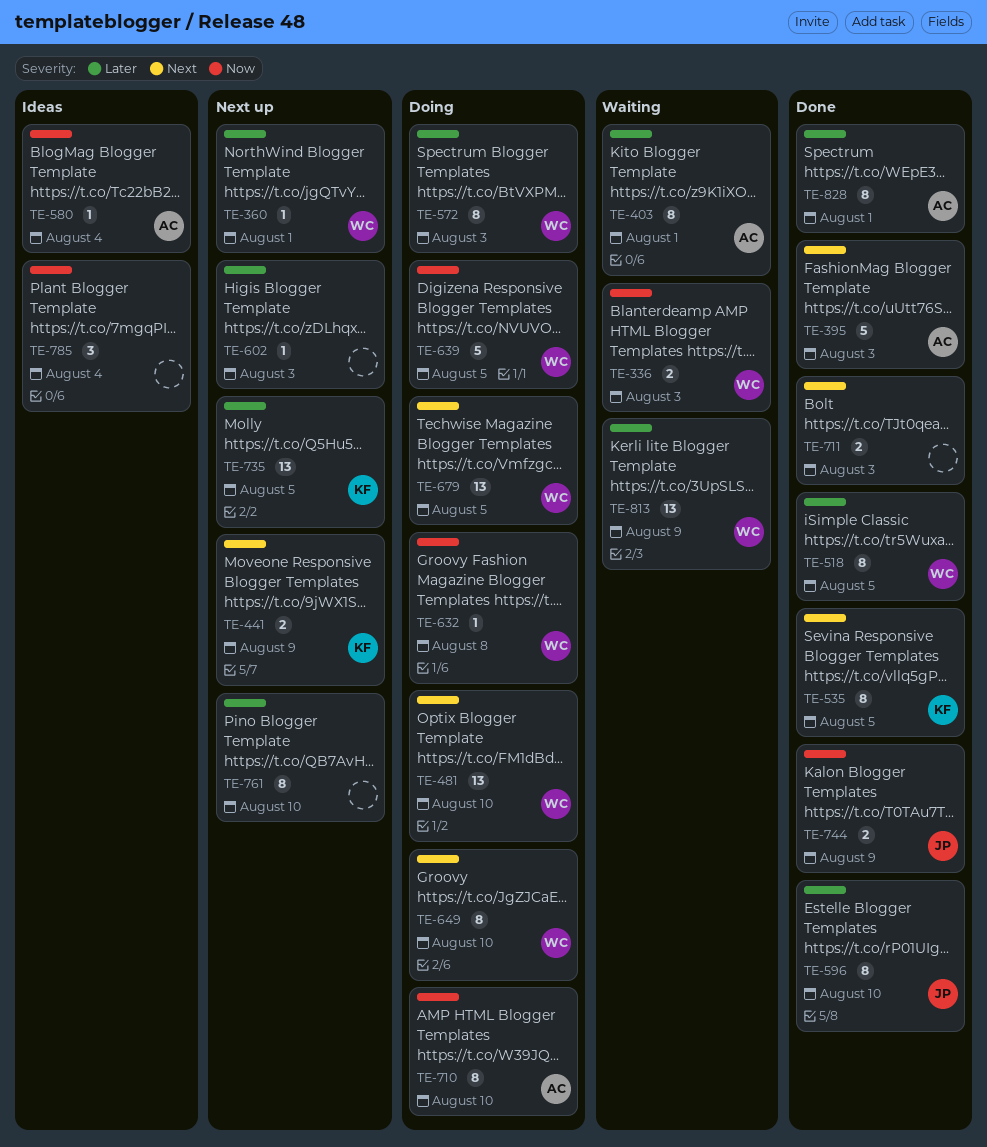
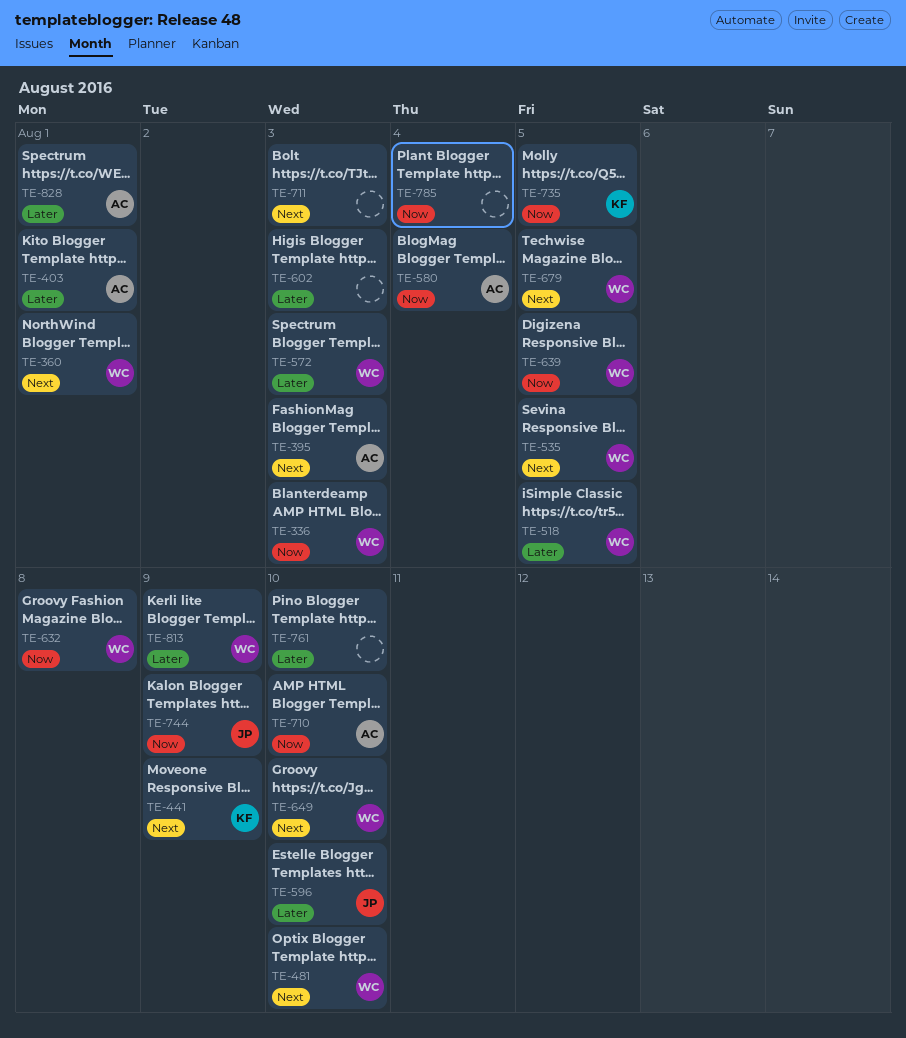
TE-360, priority: Later -> Next
TE-535, owner: KF -> WC
TE-735, priority: Later -> Now

